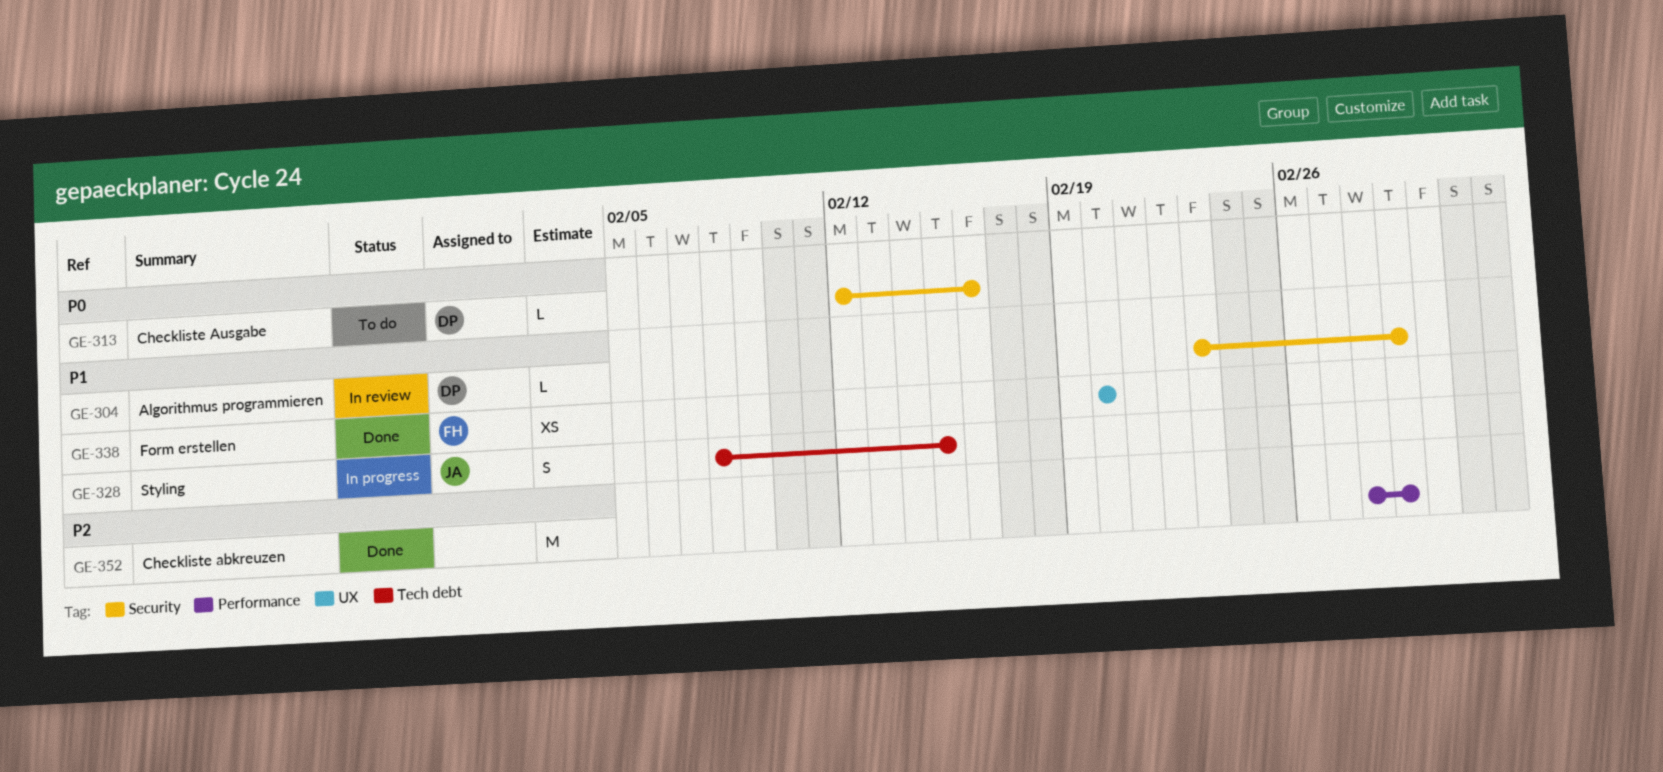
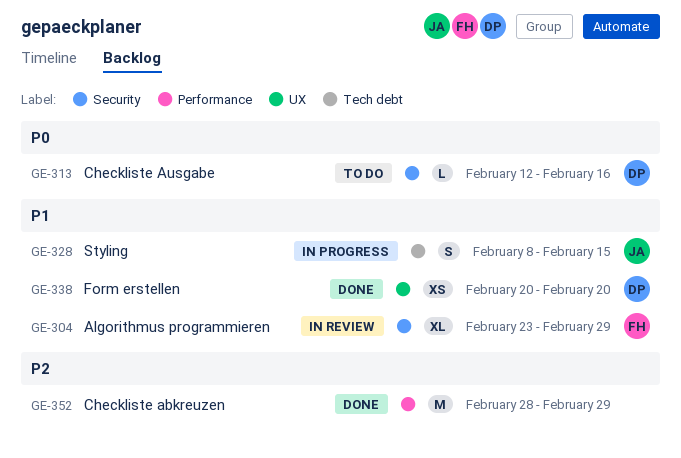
GE-304, owner: DP -> FH
GE-304, estimate: L -> XL
GE-338, owner: FH -> DP

